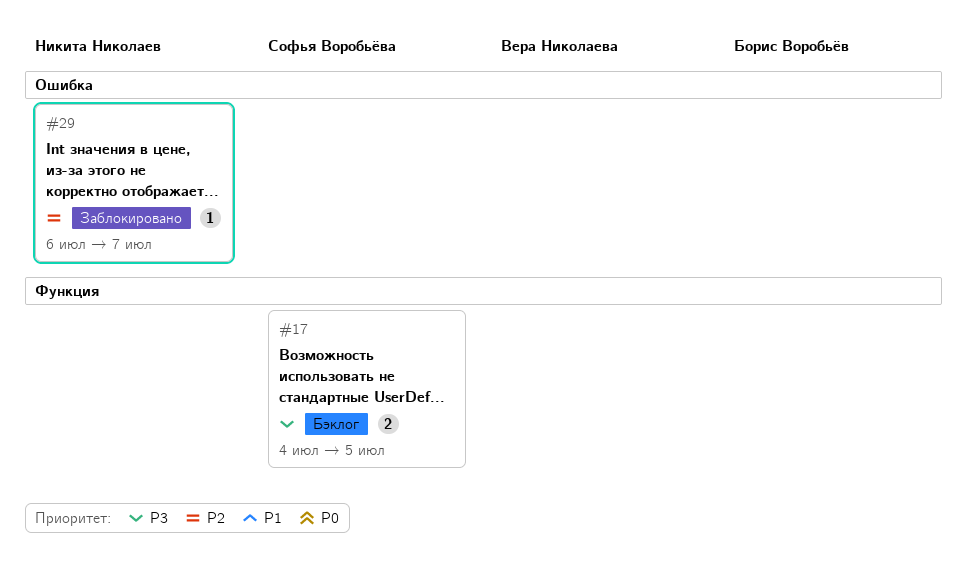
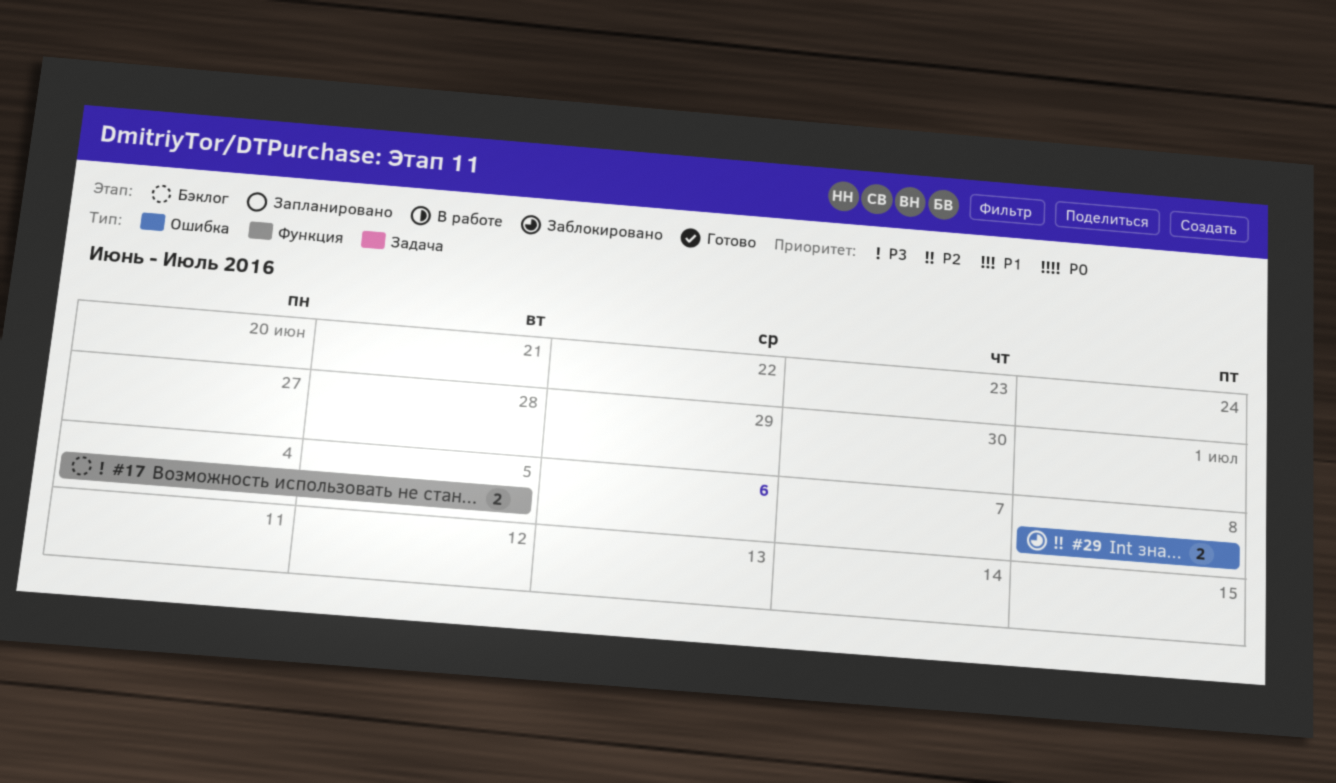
#29, estimate: 1 -> 2
#29, start: Jul 6 -> Jul 8
#29, due: Jul 7 -> Jul 8

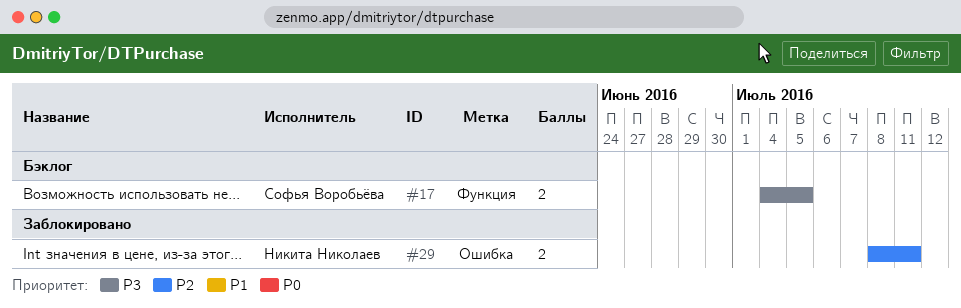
#29, due: Jul 8 -> Jul 11

